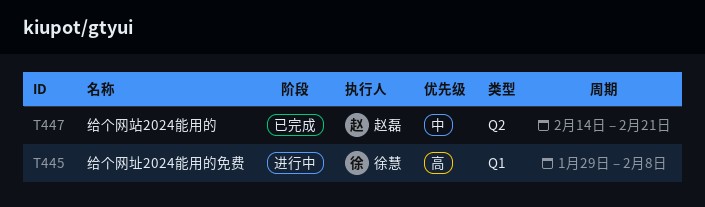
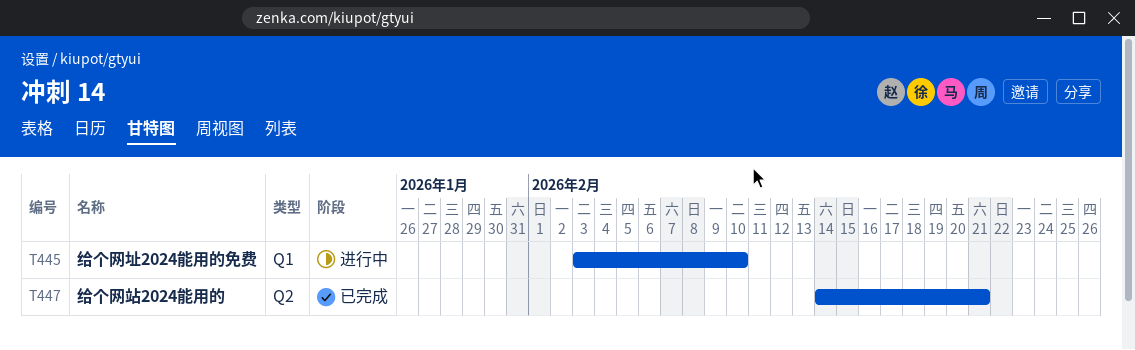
T445, start: Jan 29 -> Feb 3
T445, due: Feb 8 -> Feb 10

